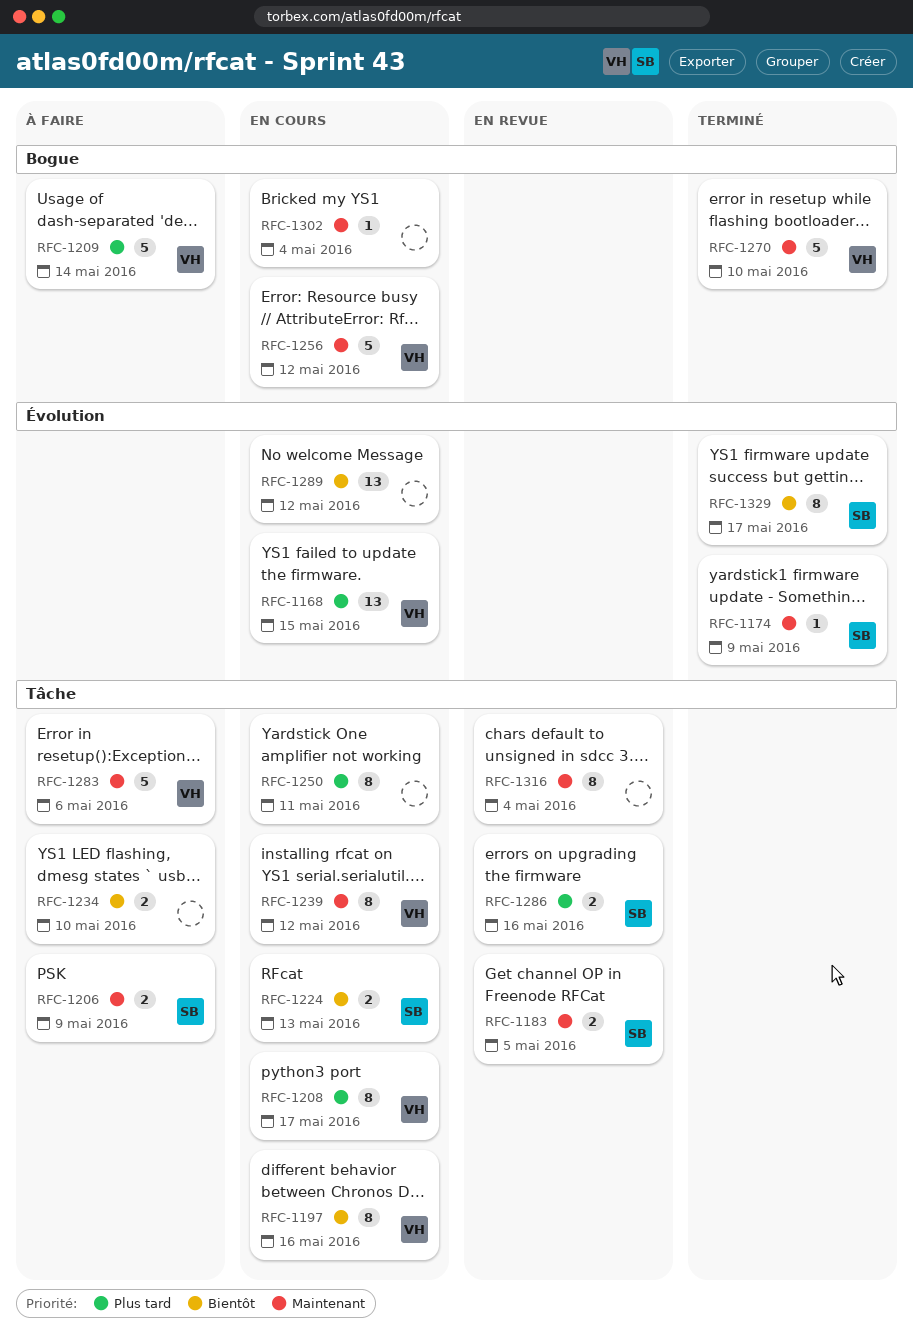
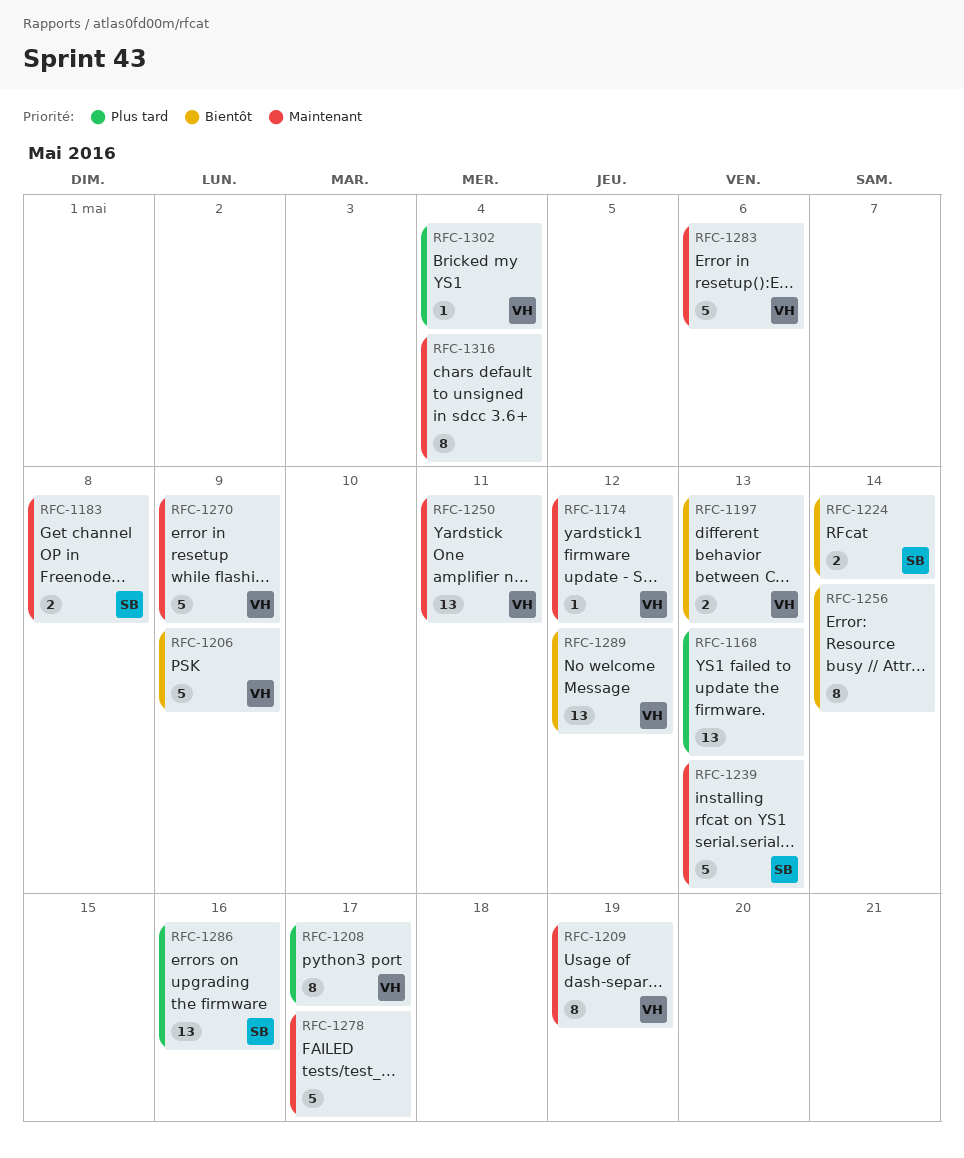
RFC-1168, owner: VH -> none
RFC-1168, due: May 15 -> May 13
RFC-1174, owner: SB -> VH
RFC-1174, due: May 9 -> May 12
RFC-1183, due: May 5 -> May 8
RFC-1197, estimate: 8 -> 2
RFC-1197, due: May 16 -> May 13
RFC-1206, owner: SB -> VH
RFC-1206, priority: Maintenant -> Bientôt
RFC-1206, estimate: 2 -> 5
RFC-1209, priority: Plus tard -> Maintenant
RFC-1209, estimate: 5 -> 8
RFC-1209, due: May 14 -> May 19
RFC-1224, due: May 13 -> May 14
RFC-1234: present -> none
RFC-1239, owner: VH -> SB
RFC-1239, estimate: 8 -> 5
RFC-1239, due: May 12 -> May 13
RFC-1250, owner: none -> VH
RFC-1250, priority: Plus tard -> Maintenant
RFC-1250, estimate: 8 -> 13
RFC-1256, owner: VH -> none
RFC-1256, priority: Maintenant -> Bientôt
RFC-1256, estimate: 5 -> 8
RFC-1256, due: May 12 -> May 14
RFC-1270, due: May 10 -> May 9
RFC-1278: none -> present
RFC-1286, estimate: 2 -> 13
RFC-1289, owner: none -> VH
RFC-1302, owner: none -> VH
RFC-1302, priority: Maintenant -> Plus tard
RFC-1329: present -> none

